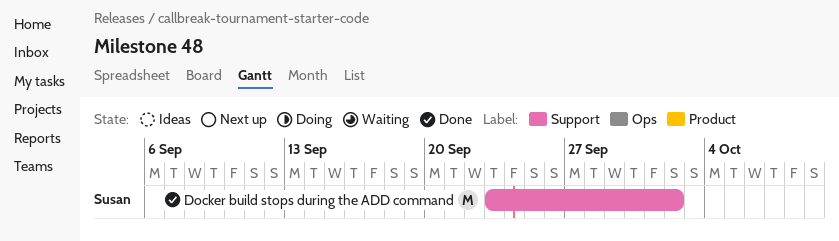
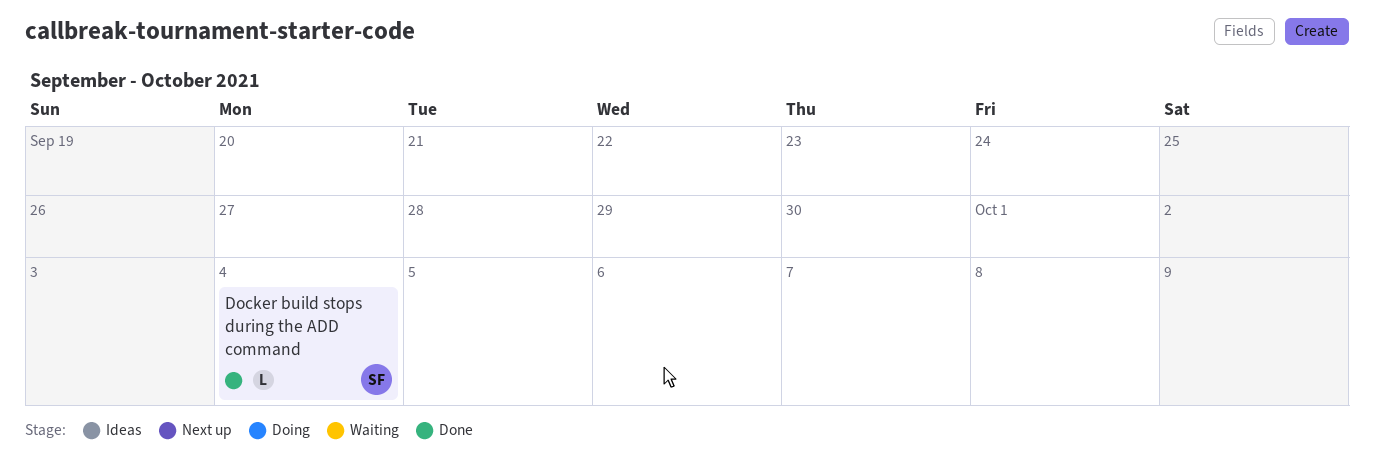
Docker build stops during the ADD command, estimate: M -> L
Docker build stops during the ADD command, due: Oct 2 -> Oct 4

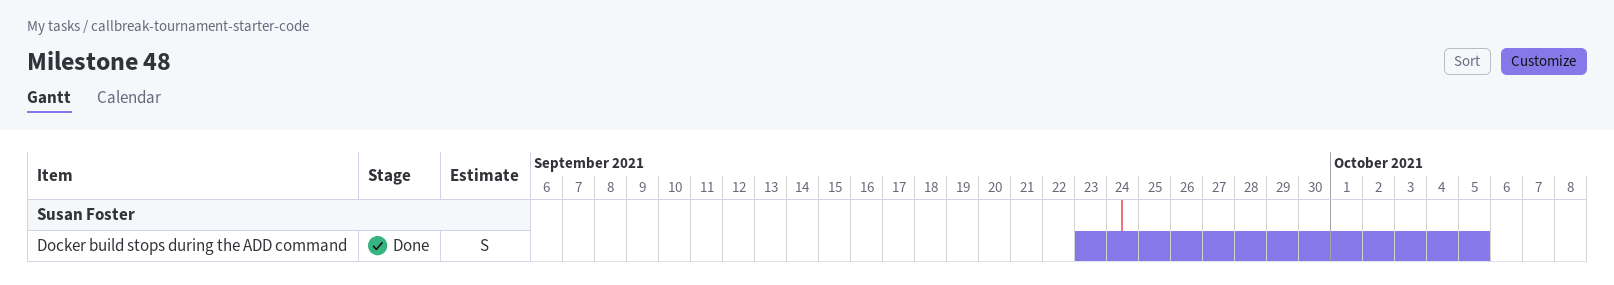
Docker build stops during the ADD command, estimate: L -> S
Docker build stops during the ADD command, due: Oct 4 -> Oct 5

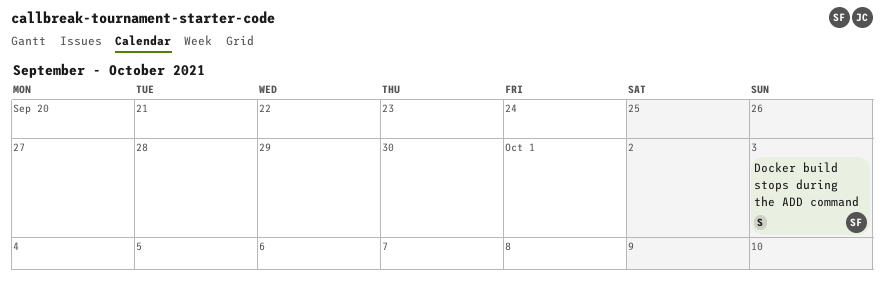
Docker build stops during the ADD command, due: Oct 5 -> Oct 3

